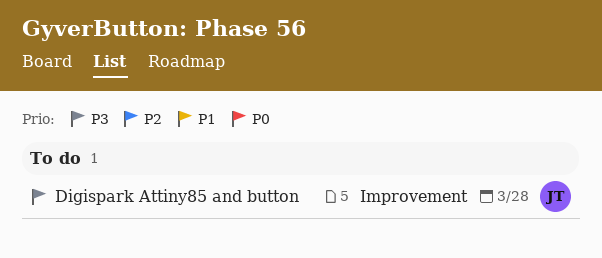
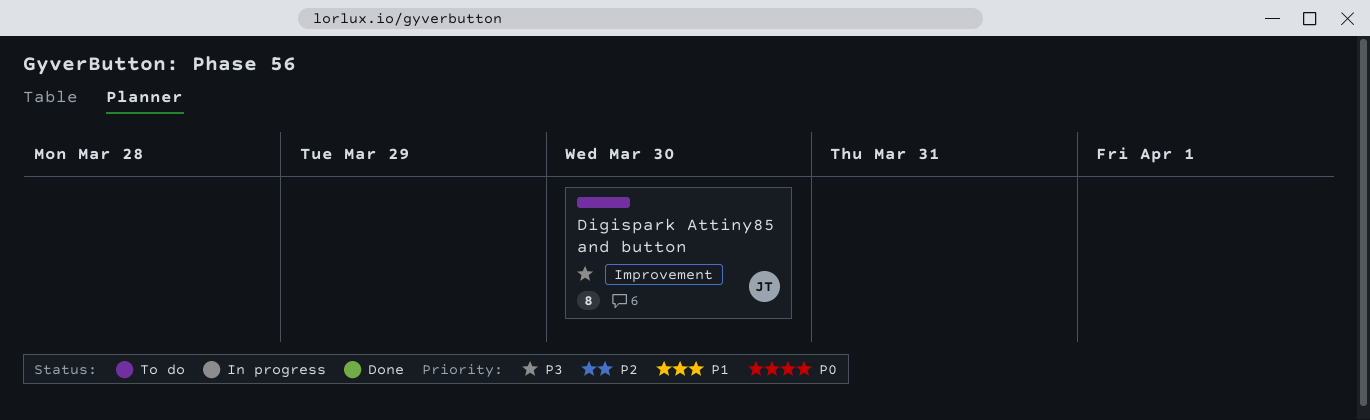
Digispark Attiny85 and button, due: Mar 28 -> Mar 30

